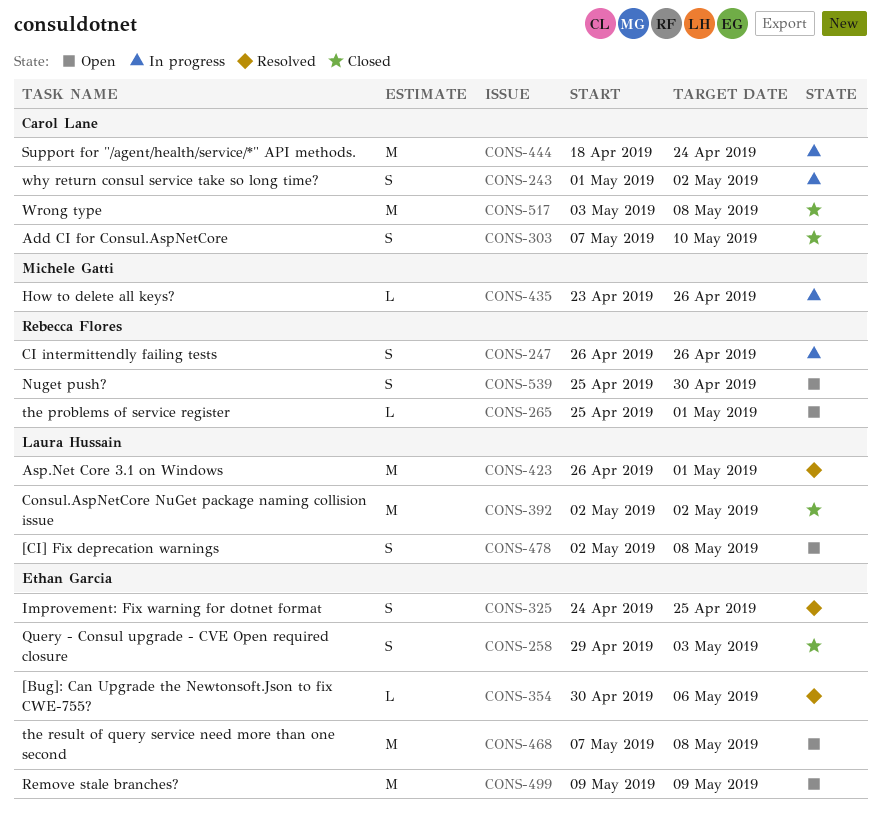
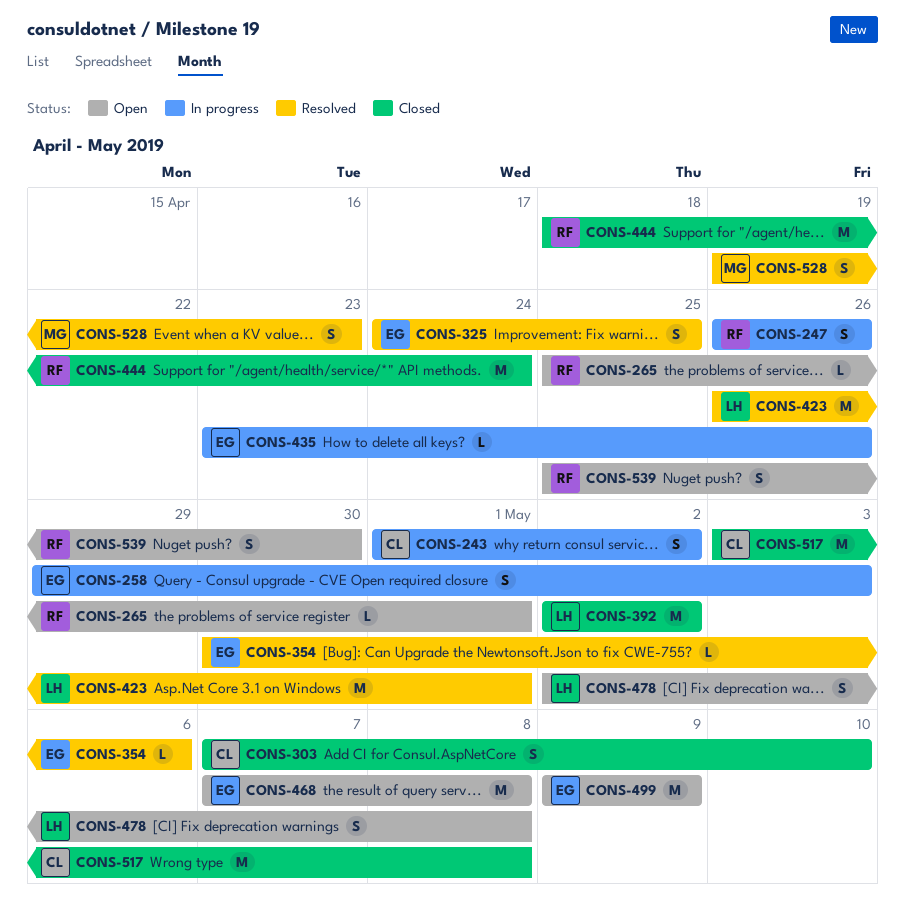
CONS-258, status: Closed -> In progress
CONS-435, owner: Michele Gatti -> Ethan Garcia
CONS-444, status: In progress -> Closed
CONS-444, owner: Carol Lane -> Rebecca Flores
CONS-528: none -> present

